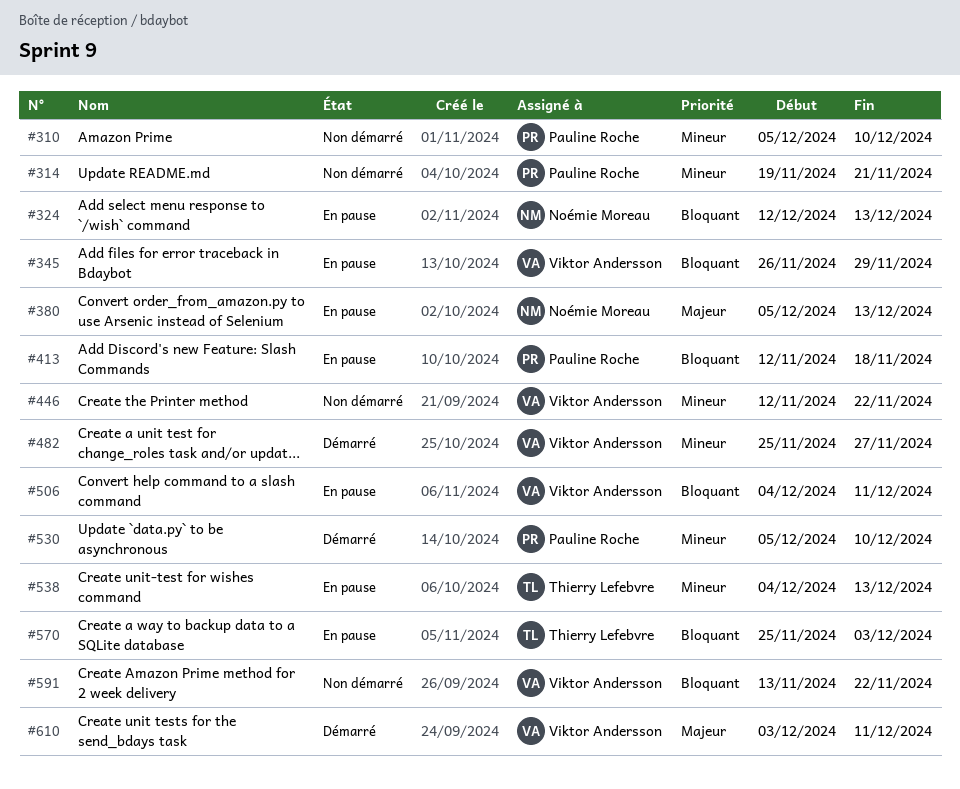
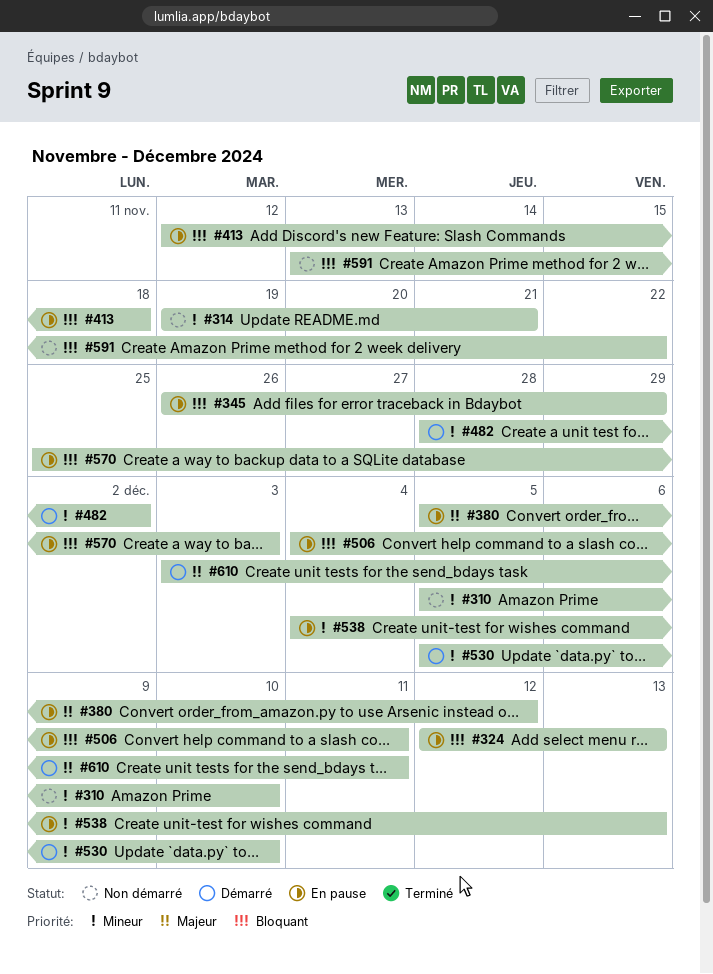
#380, due: Dec 13 -> Dec 12
#446: present -> none
#482, start: Nov 25 -> Nov 28
#482, due: Nov 27 -> Dec 2

